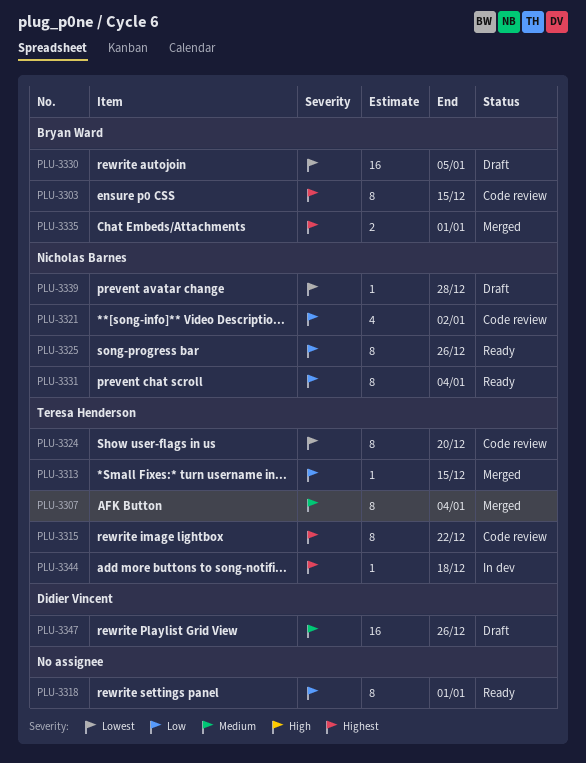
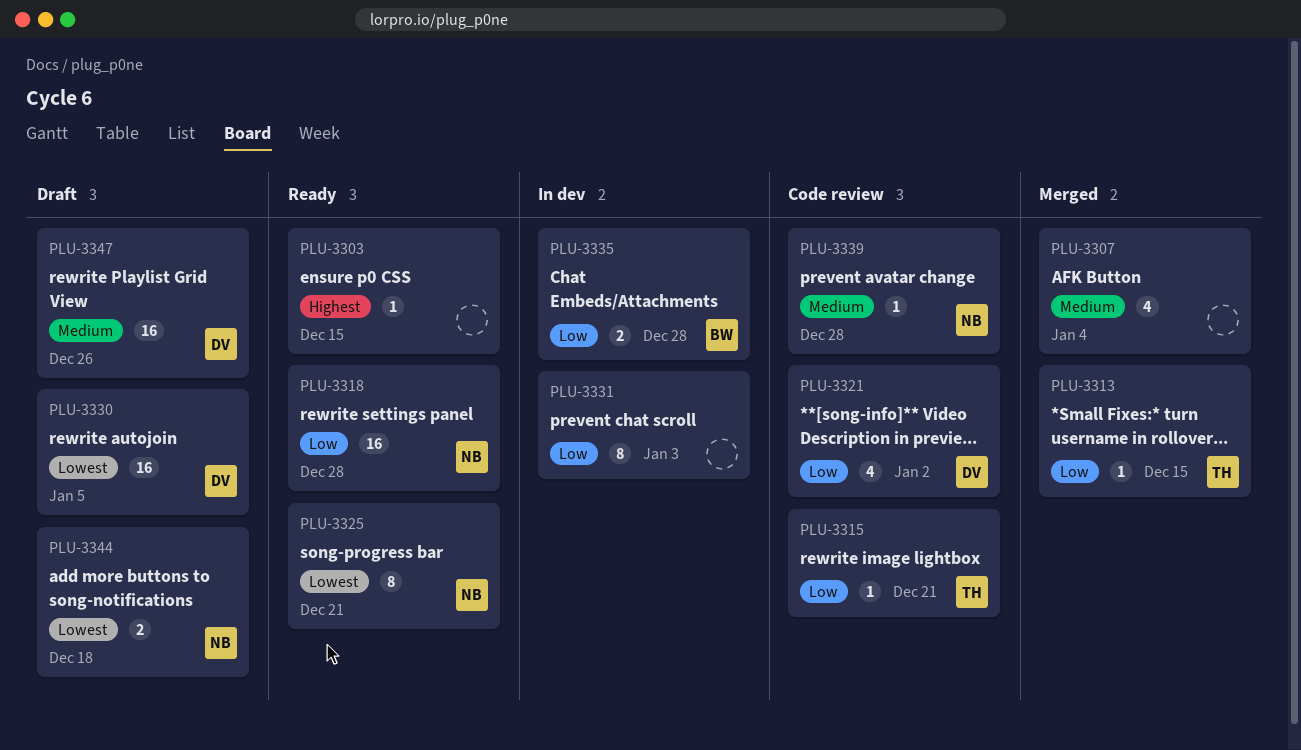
PLU-3303, status: Code review -> Ready
PLU-3303, owner: Bryan Ward -> none
PLU-3303, estimate: 8 -> 1
PLU-3307, owner: Teresa Henderson -> none
PLU-3307, estimate: 8 -> 4
PLU-3315, priority: Highest -> Low
PLU-3315, estimate: 8 -> 1
PLU-3315, due: Dec 22 -> Dec 21
PLU-3318, owner: none -> Nicholas Barnes
PLU-3318, estimate: 8 -> 16
PLU-3318, due: Jan 1 -> Dec 28
PLU-3321, owner: Nicholas Barnes -> Didier Vincent
PLU-3324: present -> none
PLU-3325, priority: Low -> Lowest
PLU-3325, due: Dec 26 -> Dec 21
PLU-3330, owner: Bryan Ward -> Didier Vincent
PLU-3331, status: Ready -> In dev
PLU-3331, owner: Nicholas Barnes -> none
PLU-3331, due: Jan 4 -> Jan 3
PLU-3335, status: Merged -> In dev
PLU-3335, priority: Highest -> Low
PLU-3335, due: Jan 1 -> Dec 28
PLU-3339, status: Draft -> Code review
PLU-3339, priority: Lowest -> Medium
PLU-3344, status: In dev -> Draft
PLU-3344, owner: Teresa Henderson -> Nicholas Barnes
PLU-3344, priority: Highest -> Lowest
PLU-3344, estimate: 1 -> 2

